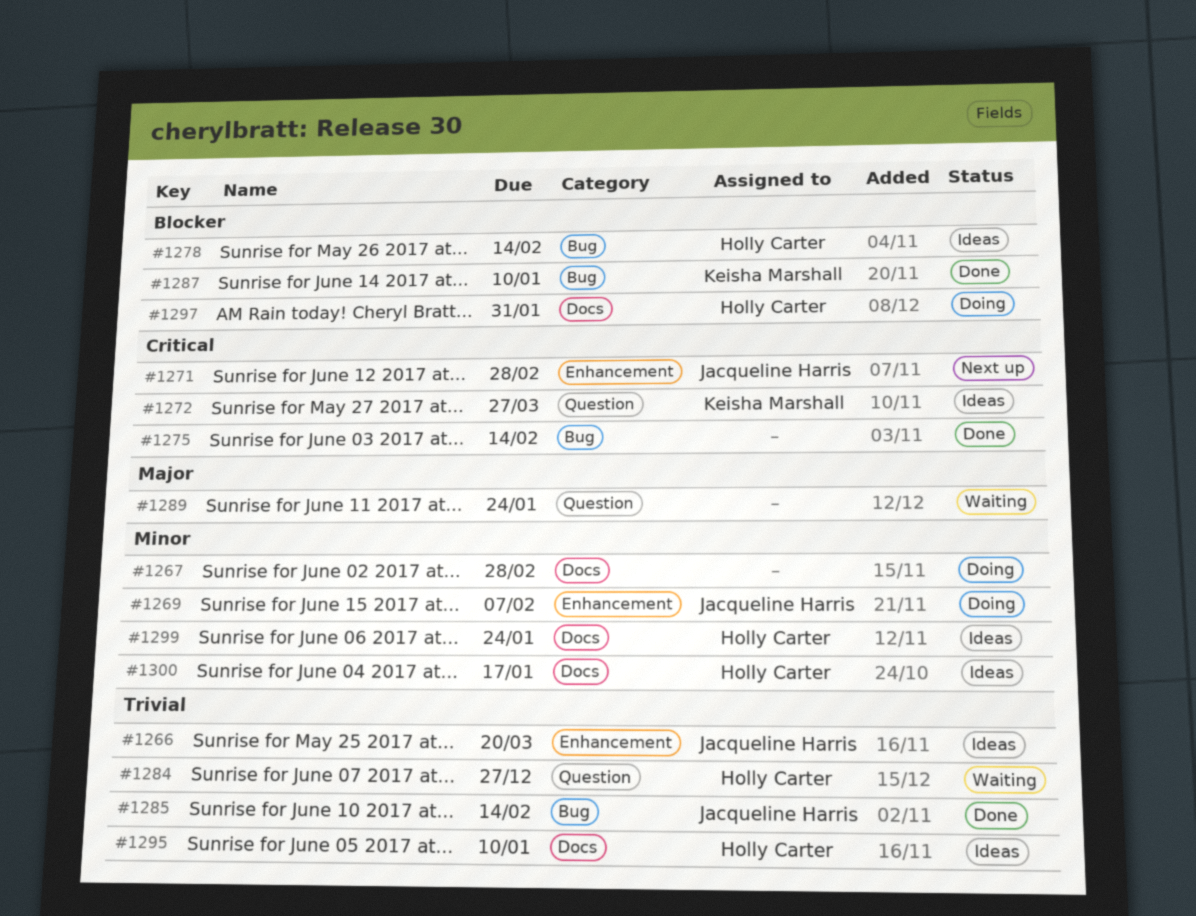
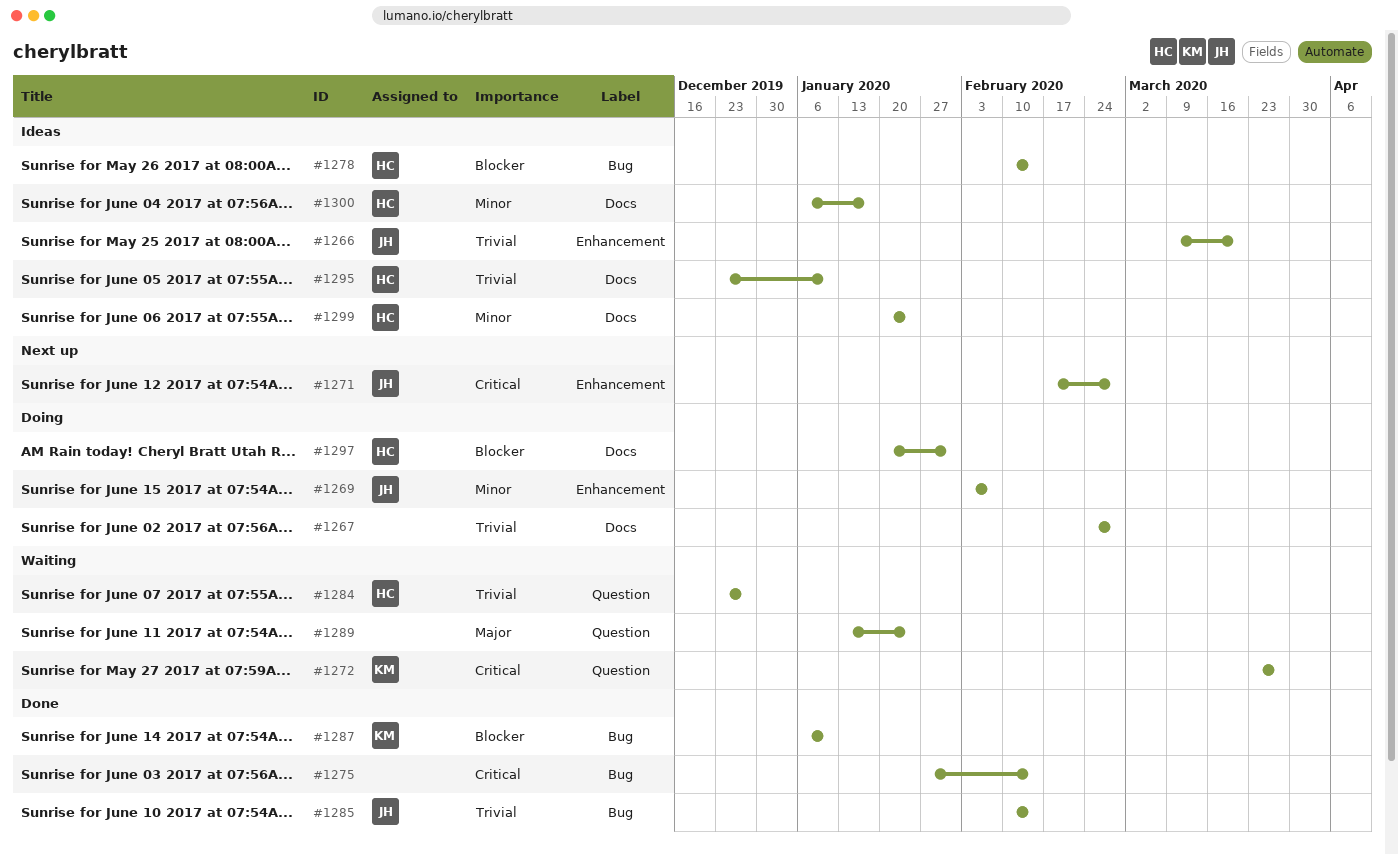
#1267, priority: Minor -> Trivial
#1272, status: Ideas -> Waiting

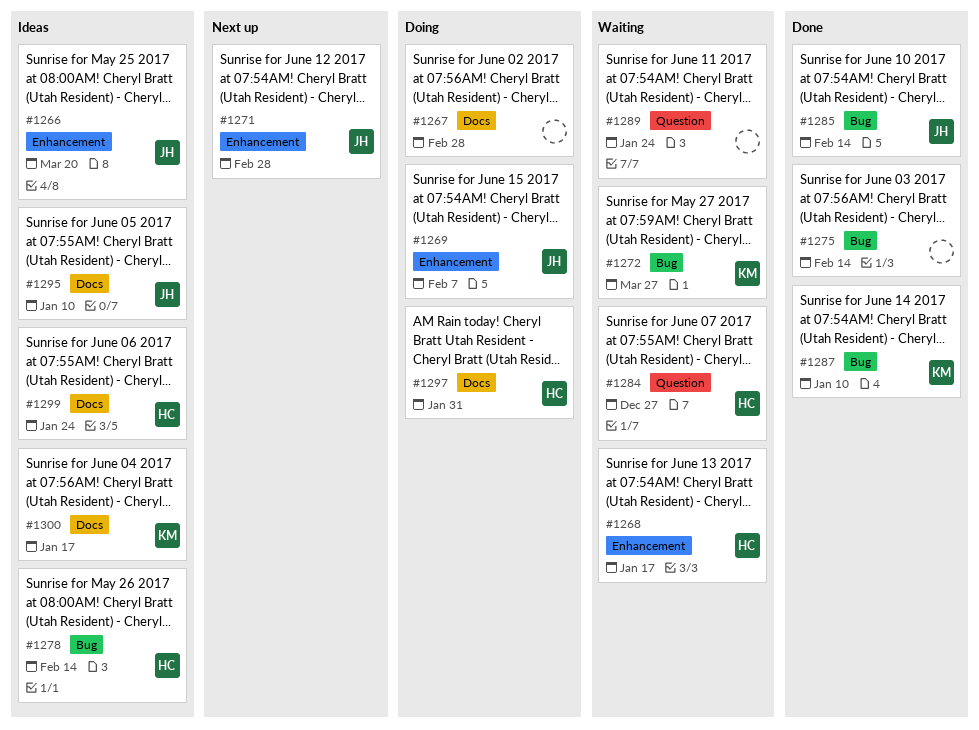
#1268: none -> present
#1272, label: Question -> Bug
#1295, owner: HC -> JH
#1300, owner: HC -> KM

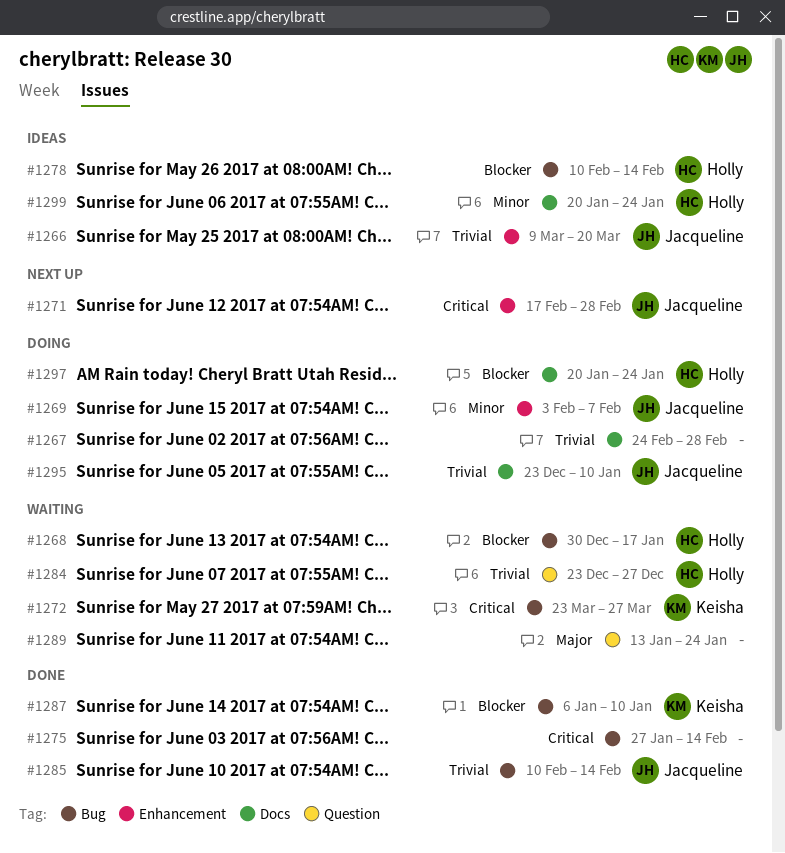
#1268, label: Enhancement -> Bug
#1295, status: Ideas -> Doing
#1297, due: Jan 31 -> Jan 24
#1300: present -> none

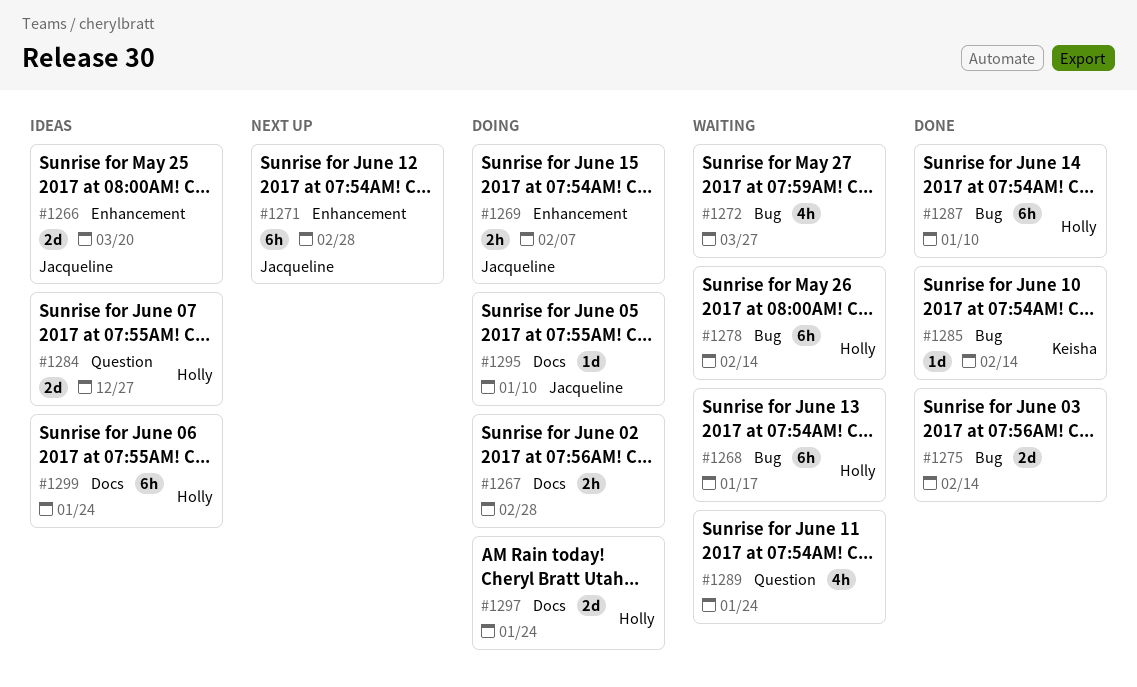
#1272, owner: Keisha -> none
#1278, status: Ideas -> Waiting
#1284, status: Waiting -> Ideas
#1285, owner: Jacqueline -> Keisha
#1287, owner: Keisha -> Holly

